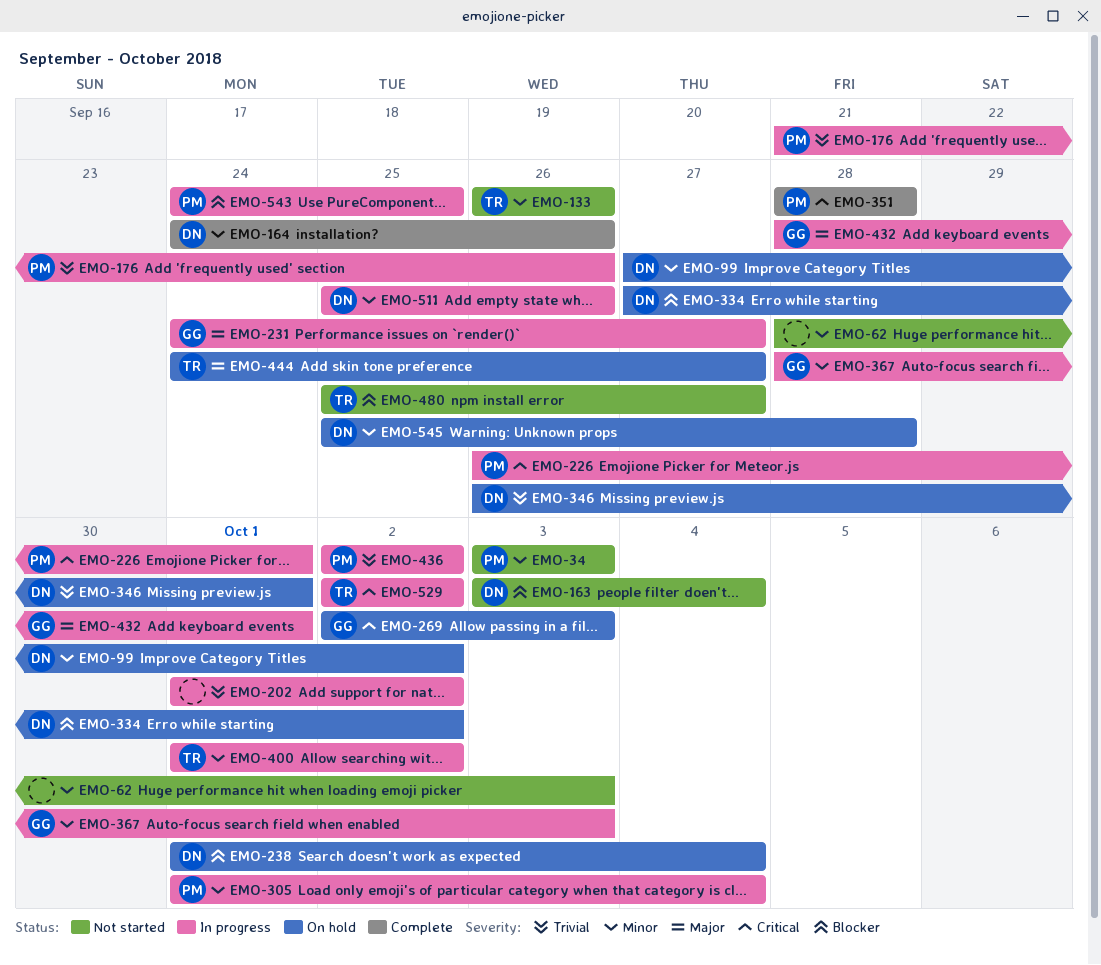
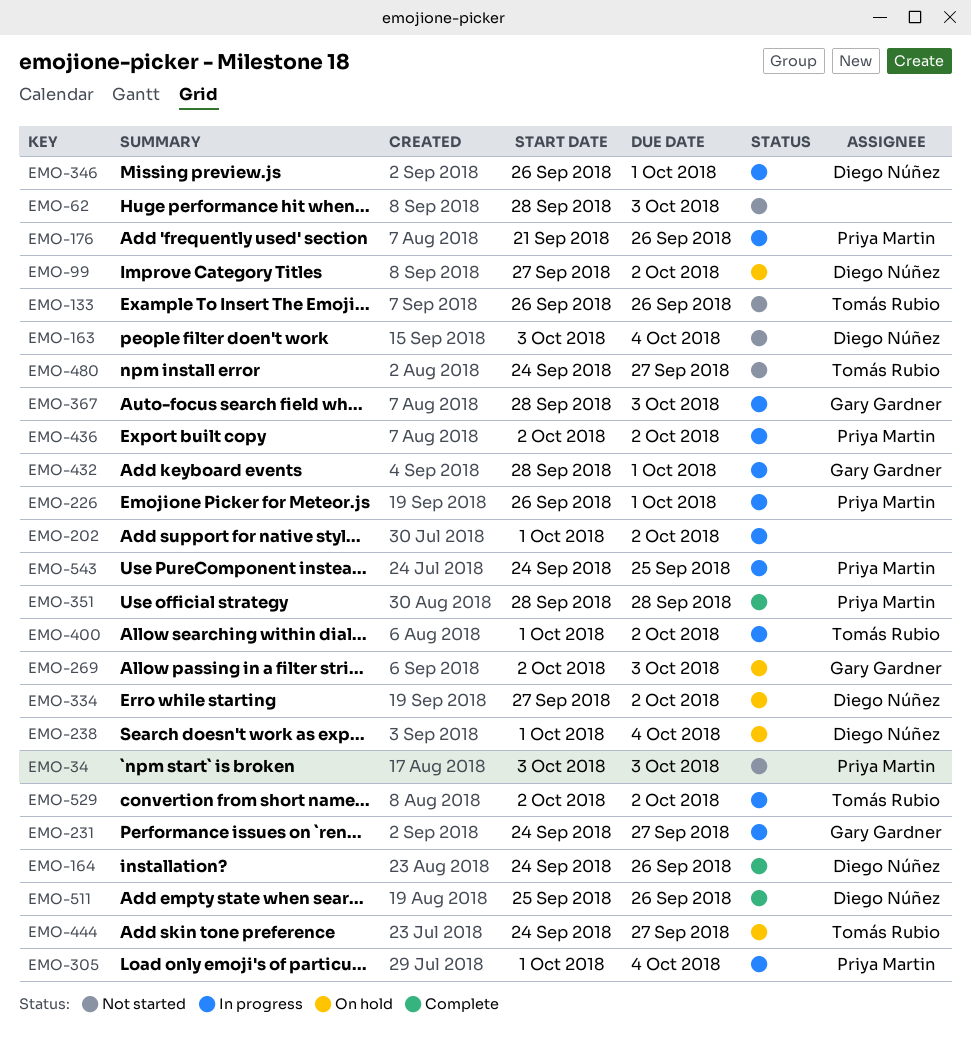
EMO-346, status: On hold -> In progress
EMO-480, start: Sep 25 -> Sep 24
EMO-511, status: In progress -> Complete
EMO-545: present -> none

